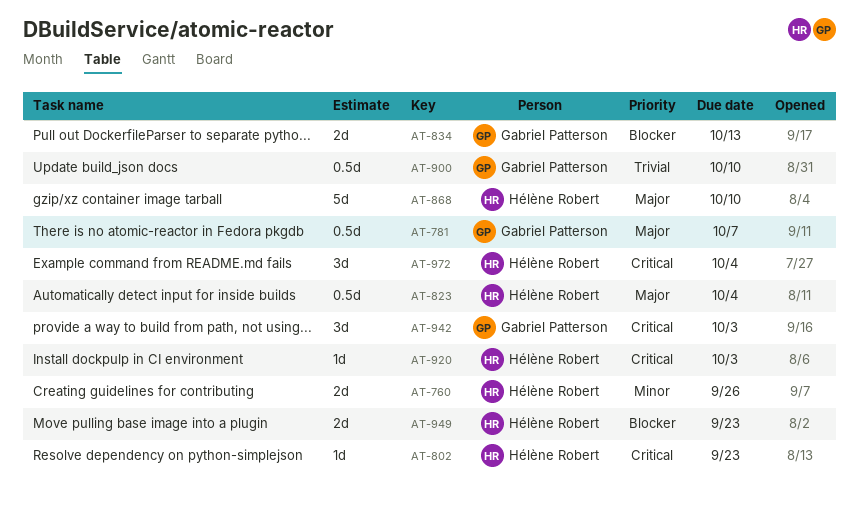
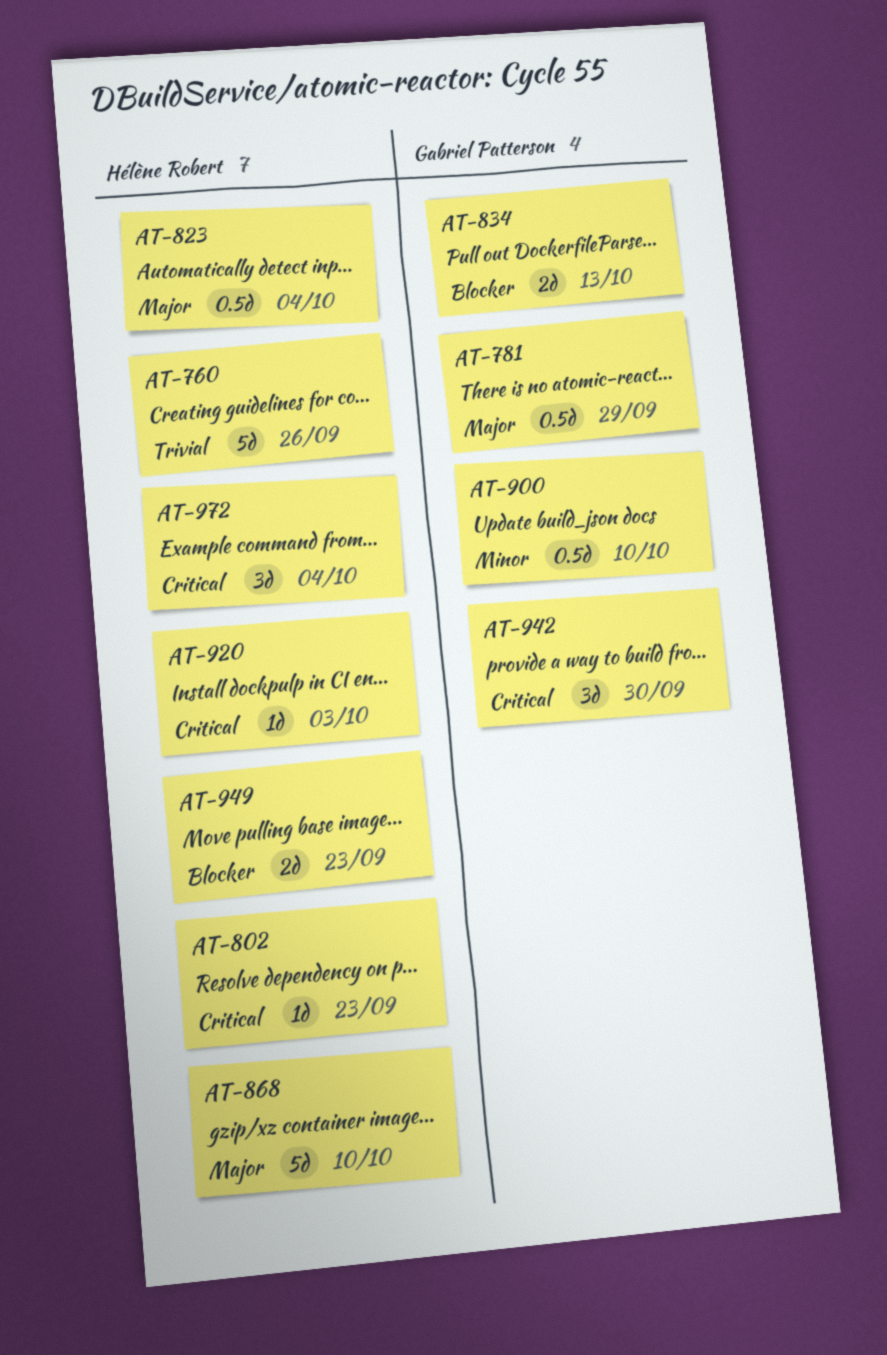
AT-760, priority: Minor -> Trivial
AT-760, estimate: 2d -> 5d
AT-781, due: Oct 7 -> Sep 29
AT-900, priority: Trivial -> Minor
AT-942, due: Oct 3 -> Sep 30

